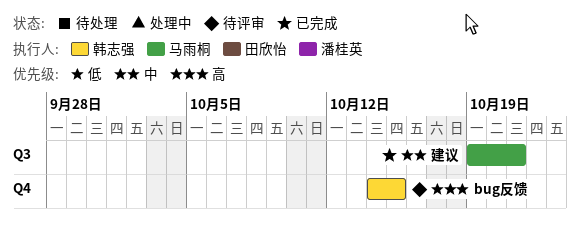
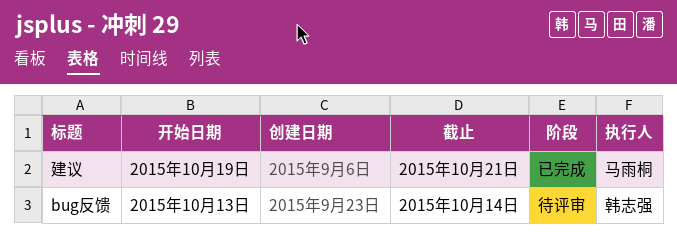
bug反馈, start: Oct 14 -> Oct 13
bug反馈, due: Oct 15 -> Oct 14

